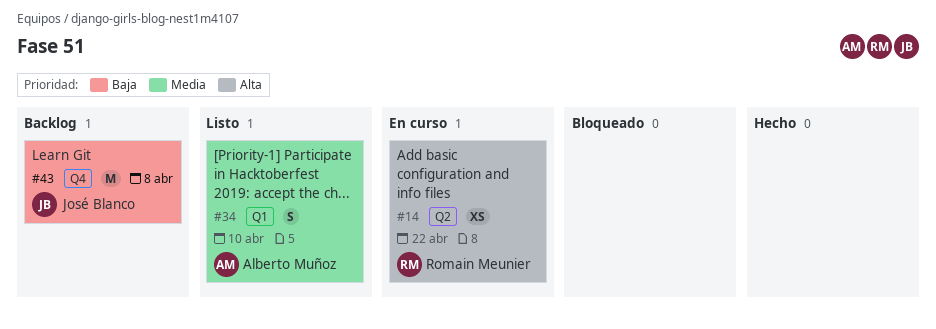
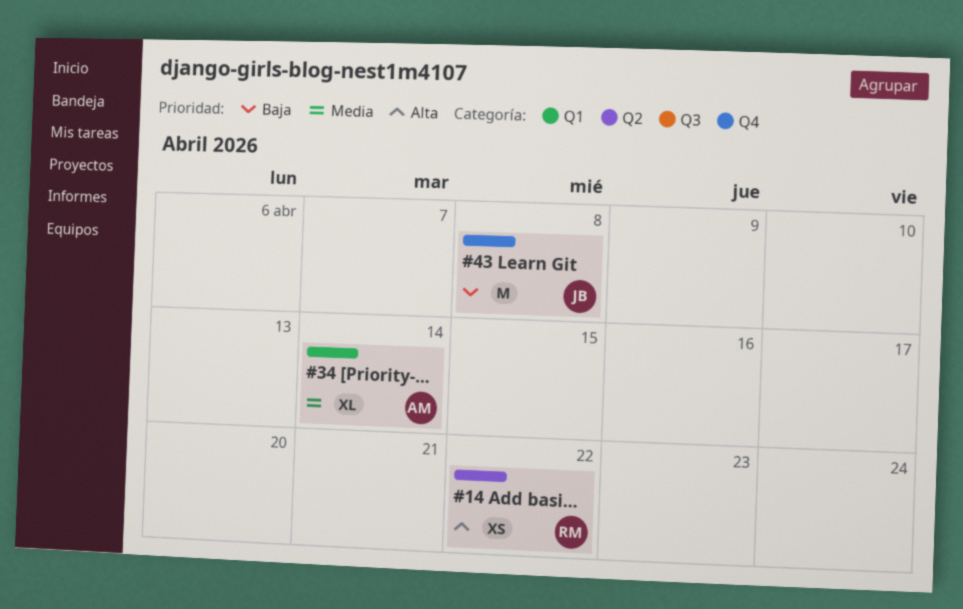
#34, estimate: S -> XL
#34, due: Apr 10 -> Apr 14

